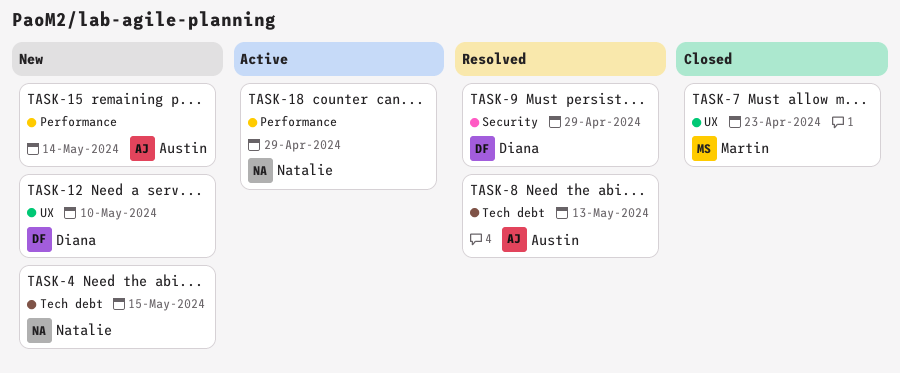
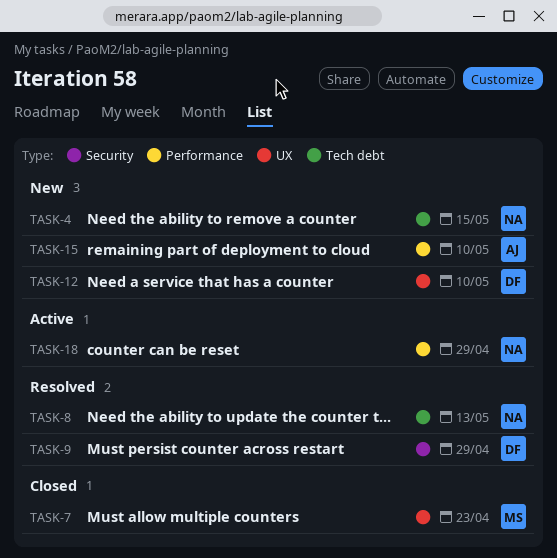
TASK-8, owner: Austin -> Natalie
TASK-15, due: May 14 -> May 10

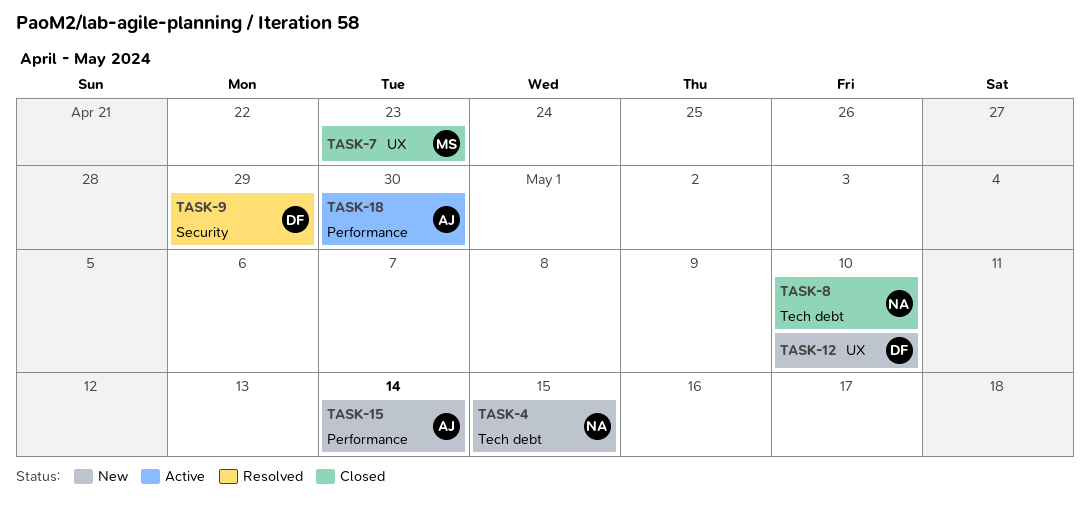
TASK-8, status: Resolved -> Closed
TASK-8, due: May 13 -> May 10
TASK-15, due: May 10 -> May 14
TASK-18, owner: NA -> AJ
TASK-18, due: Apr 29 -> Apr 30

